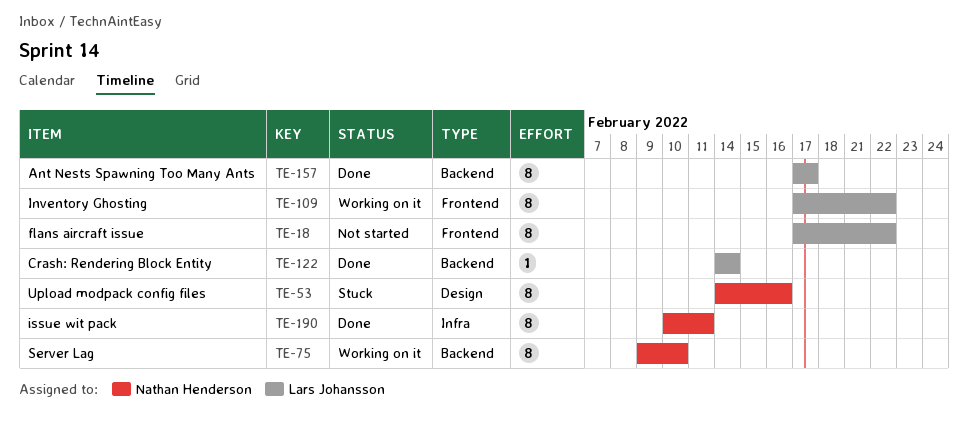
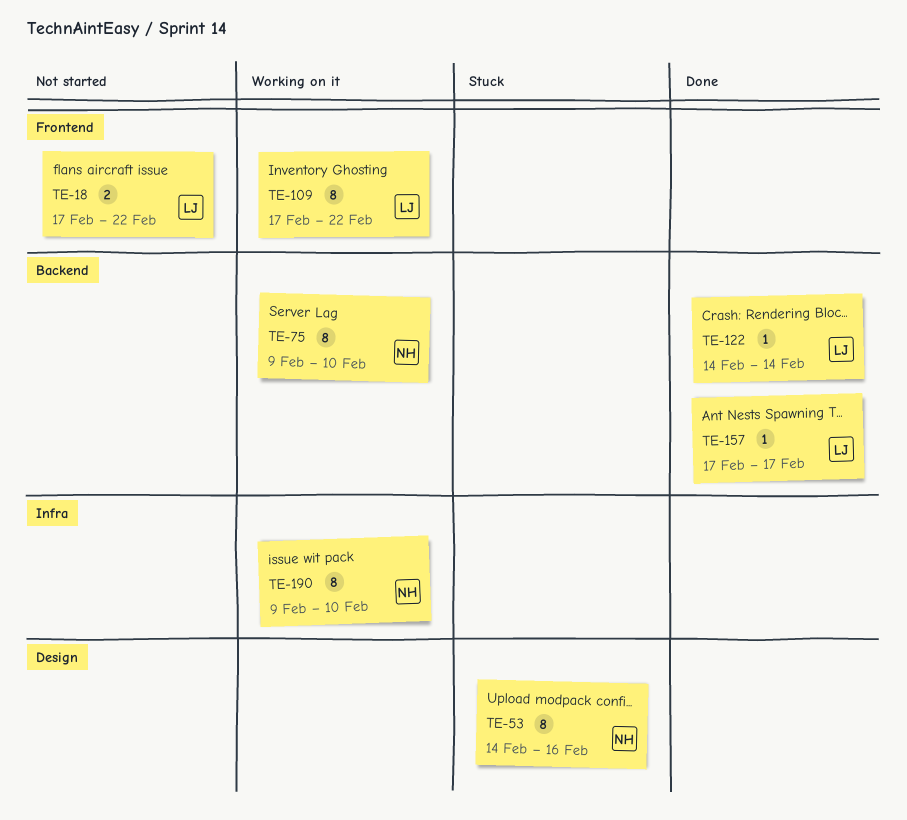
TE-18, estimate: 8 -> 2
TE-157, estimate: 8 -> 1
TE-190, status: Done -> Working on it
TE-190, start: Feb 10 -> Feb 9
TE-190, due: Feb 11 -> Feb 10

